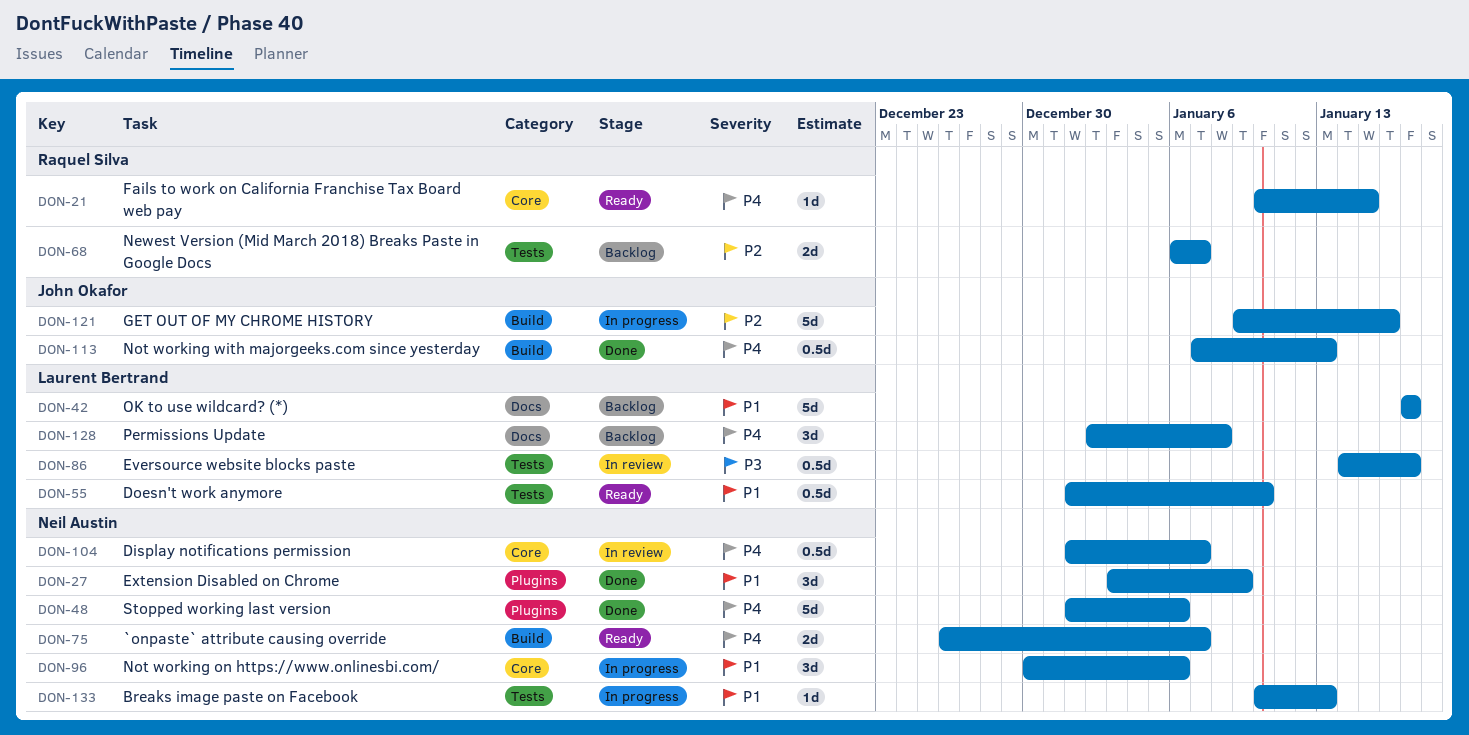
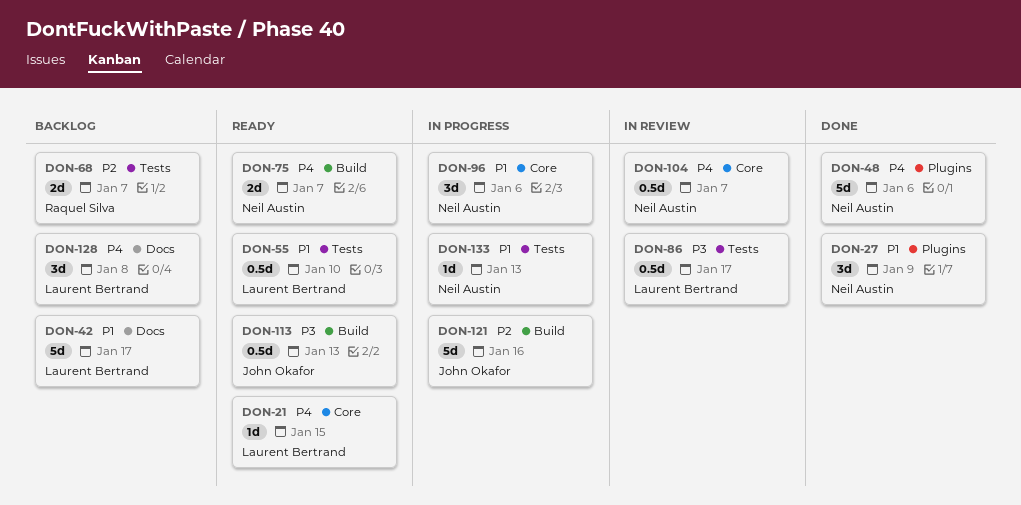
DON-21, owner: Raquel Silva -> Laurent Bertrand
DON-113, status: Done -> Ready
DON-113, priority: P4 -> P3

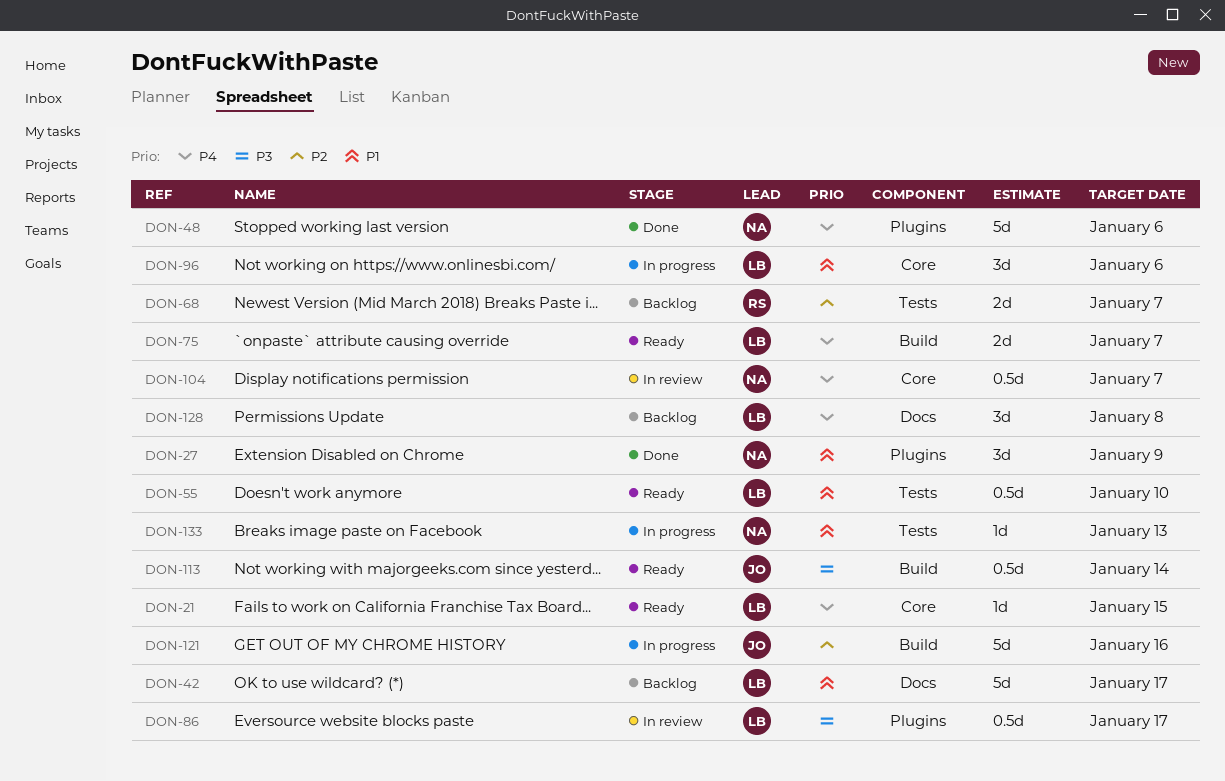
DON-75, owner: Neil Austin -> Laurent Bertrand
DON-86, label: Tests -> Plugins
DON-96, owner: Neil Austin -> Laurent Bertrand
DON-113, due: Jan 13 -> Jan 14

